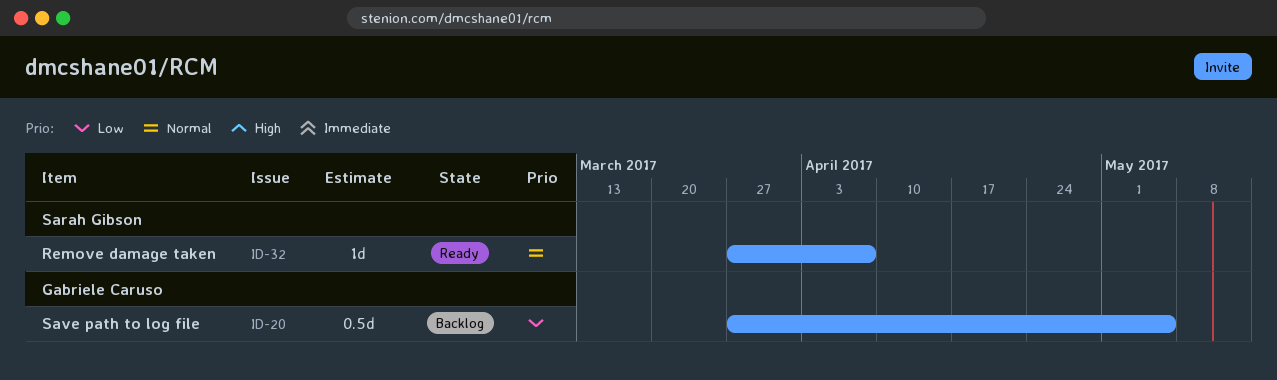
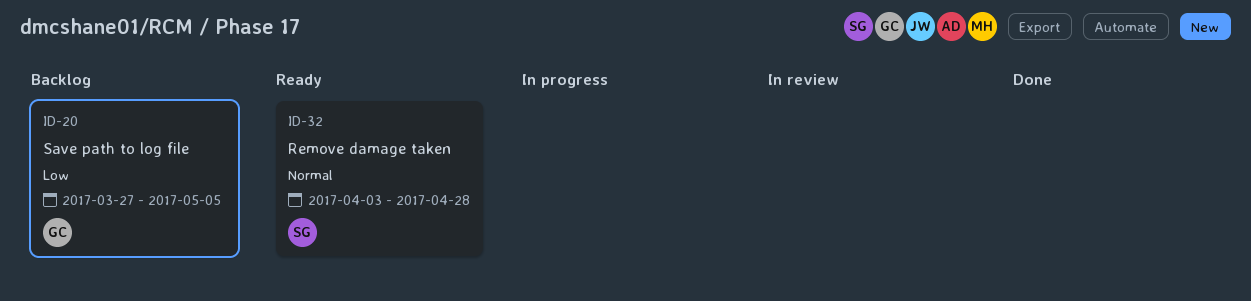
ID-32, start: Mar 27 -> Apr 3
ID-32, due: Apr 7 -> Apr 28

